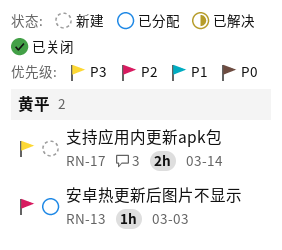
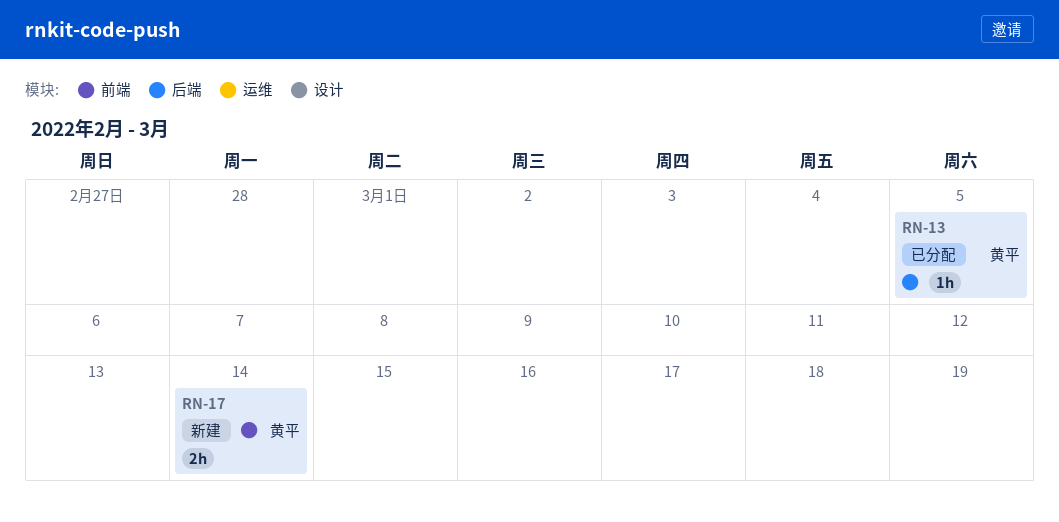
RN-13, due: Mar 3 -> Mar 5

